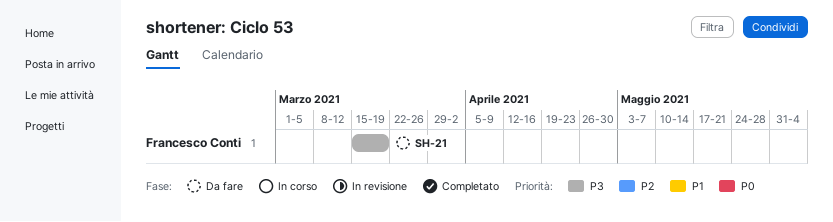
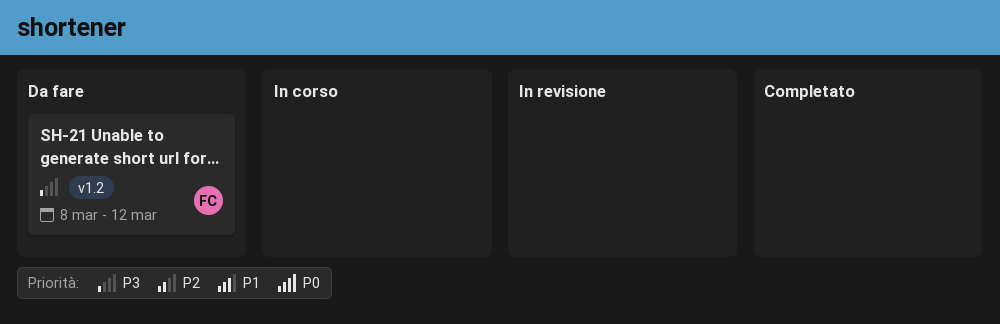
SH-21, start: Mar 15 -> Mar 8
SH-21, due: Mar 19 -> Mar 12

